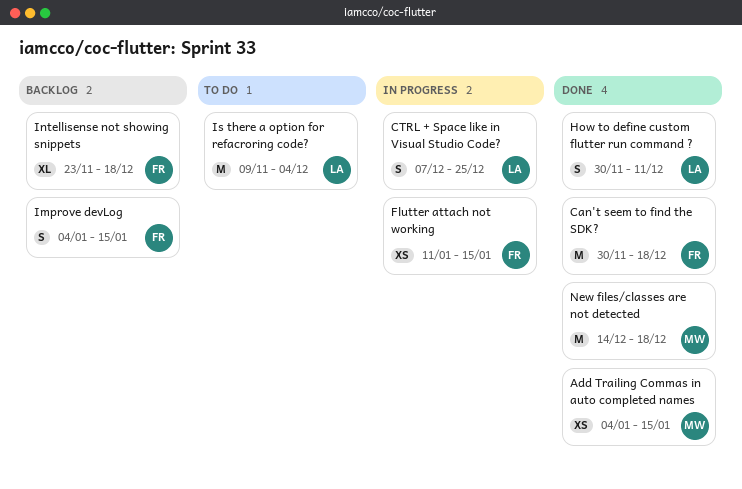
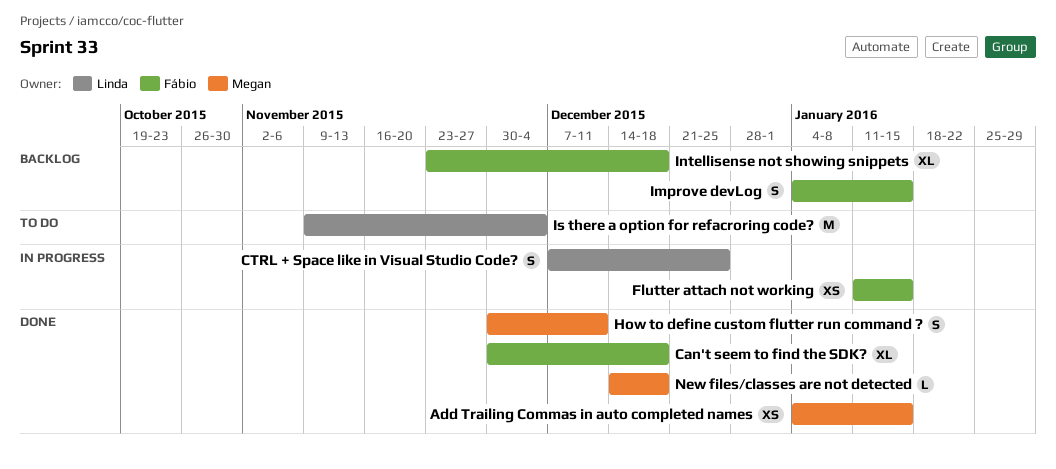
Can't seem to find the SDK?, estimate: M -> XL
How to define custom flutter run command ?, owner: Linda -> Megan
New files/classes are not detected, estimate: M -> L

